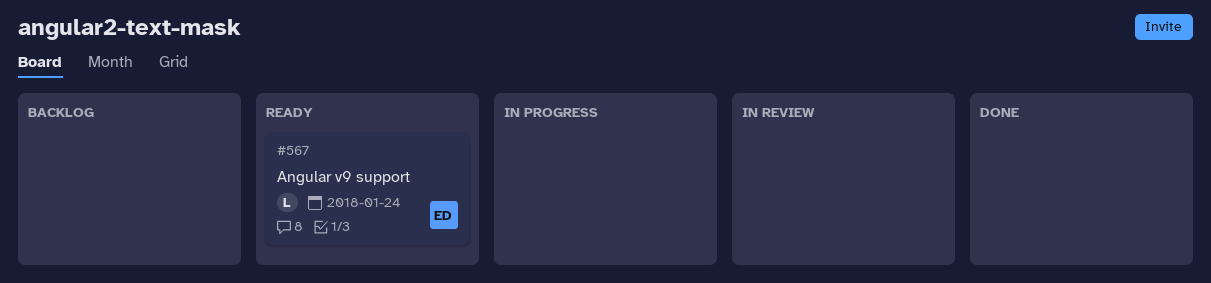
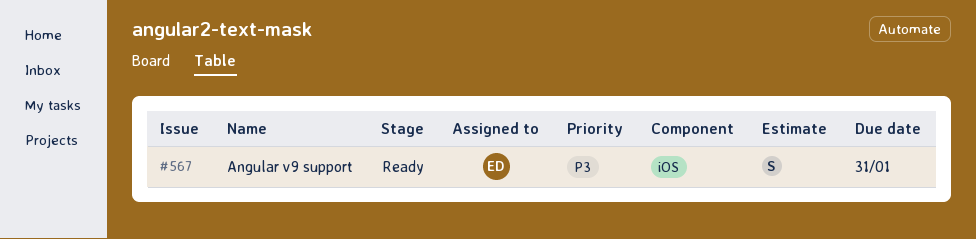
#567, estimate: L -> S
#567, due: Jan 24 -> Jan 31

